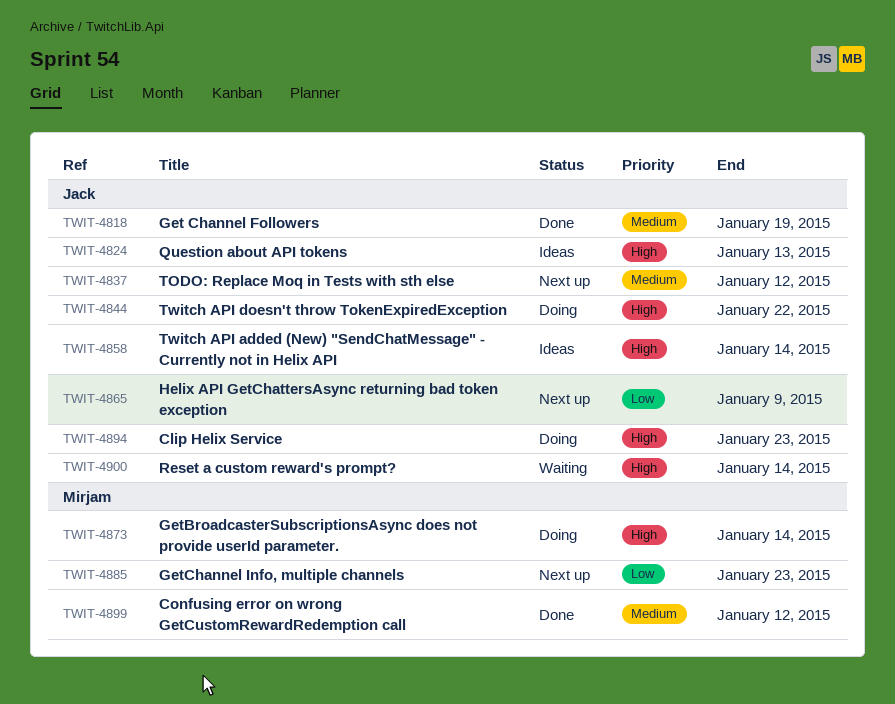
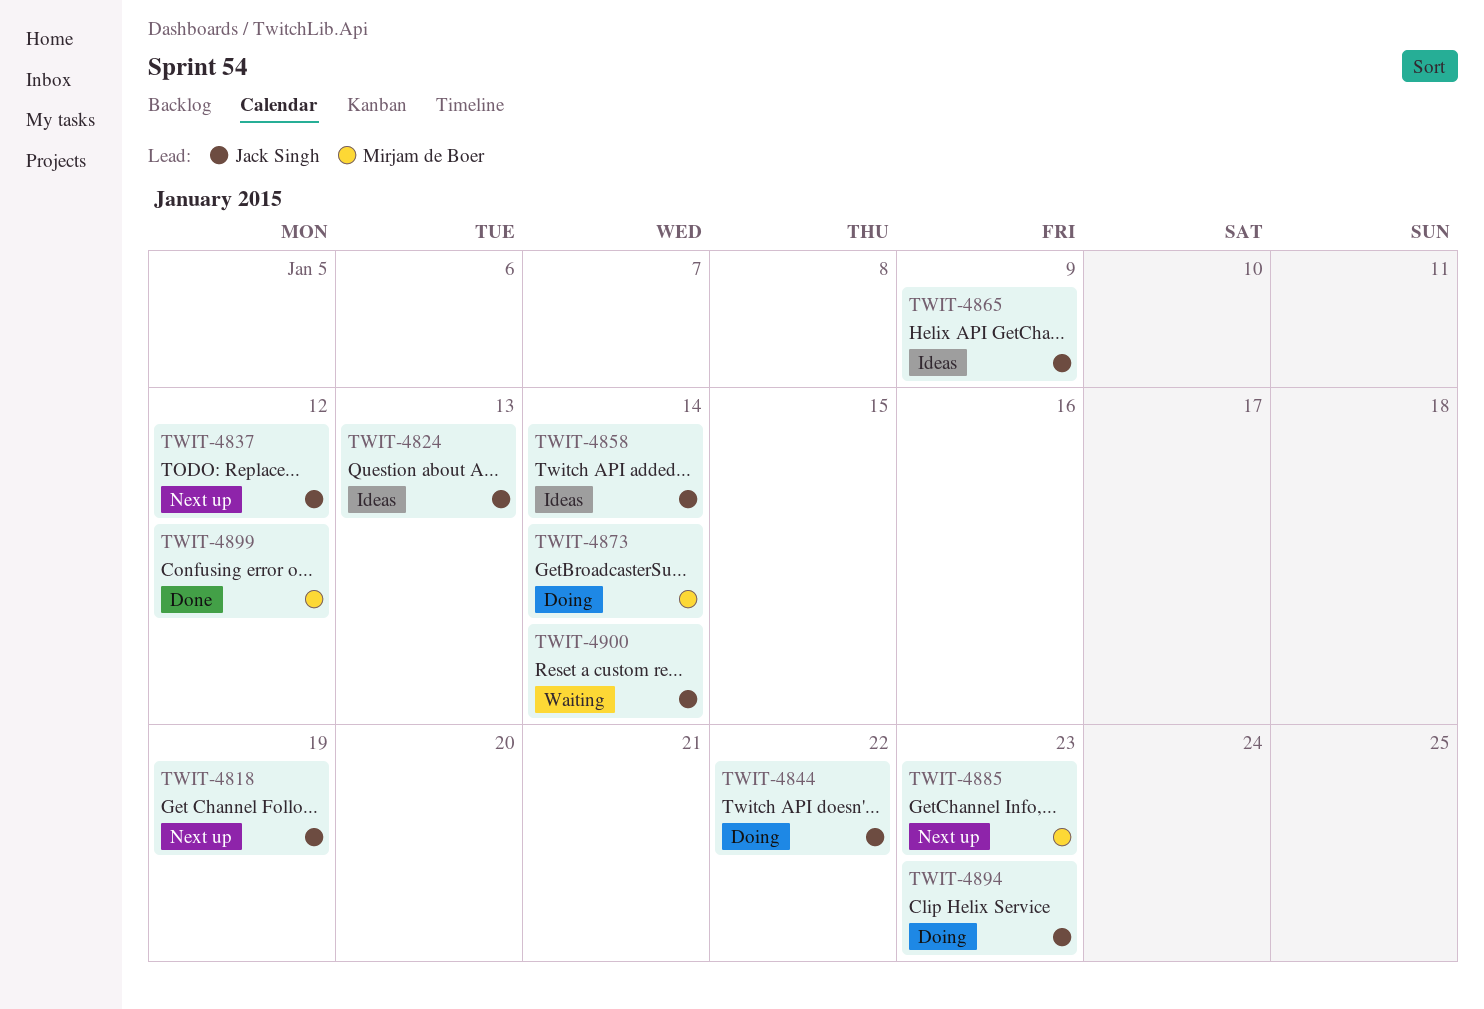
TWIT-4818, status: Done -> Next up
TWIT-4865, status: Next up -> Ideas

